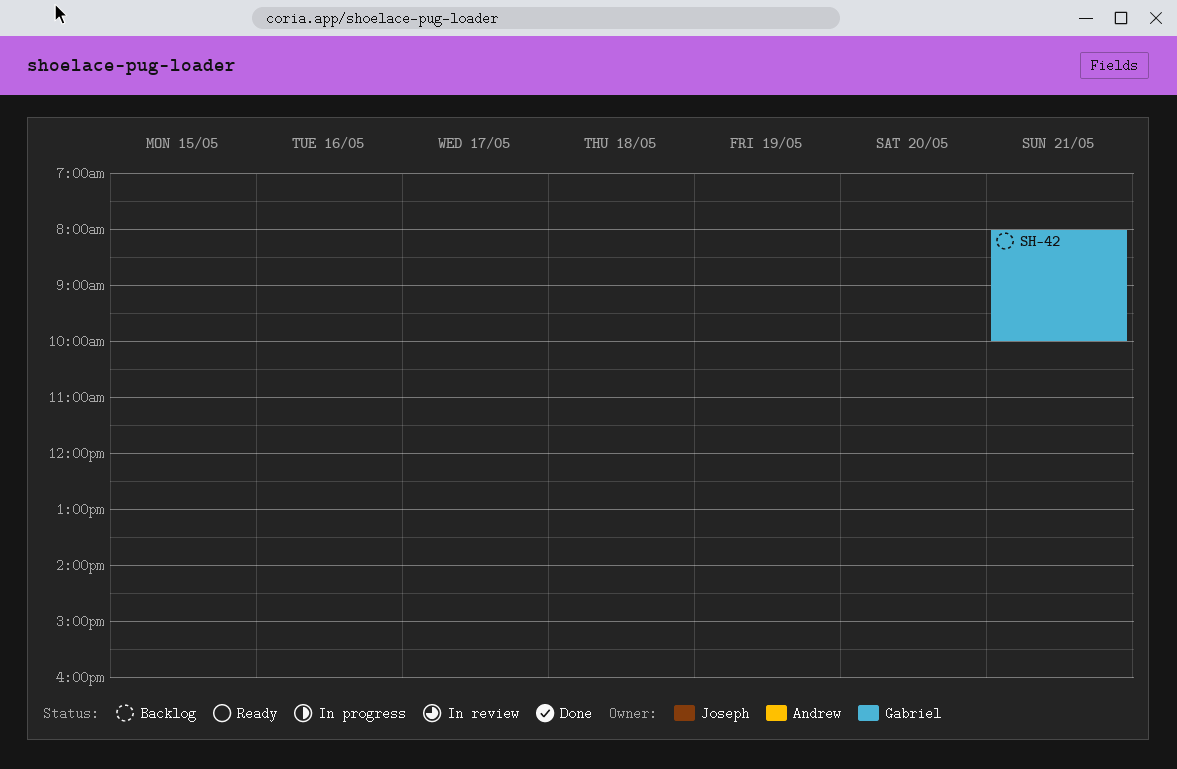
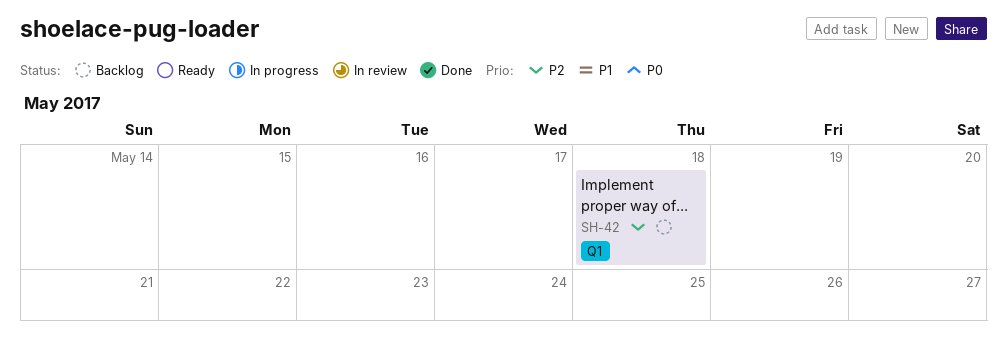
SH-42, day: May 21 -> May 18

